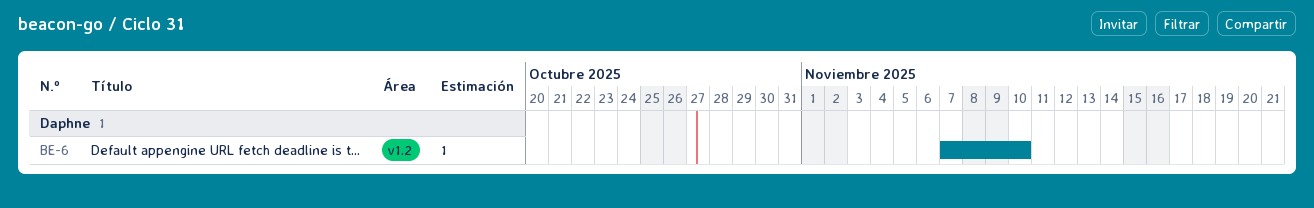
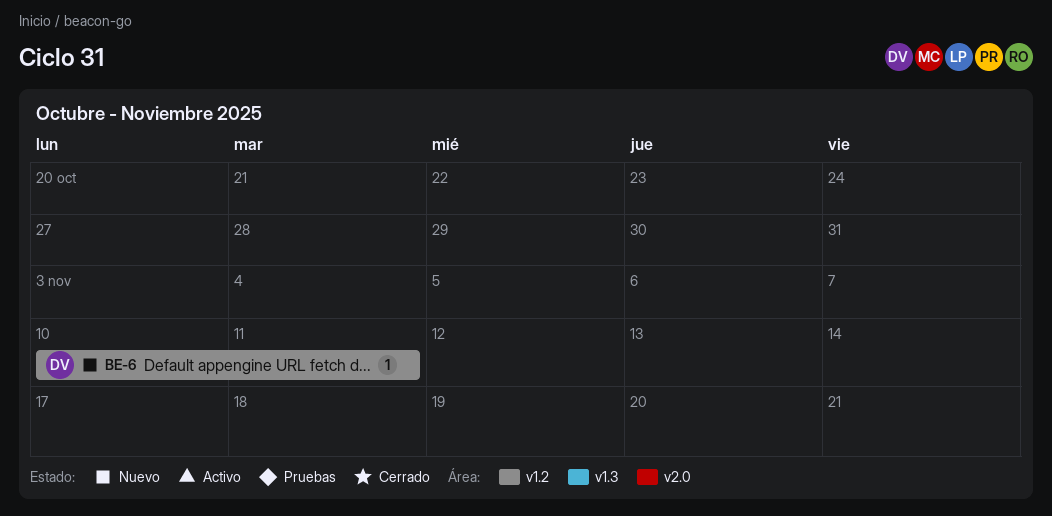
BE-6, start: Nov 7 -> Nov 10
BE-6, due: Nov 10 -> Nov 11

